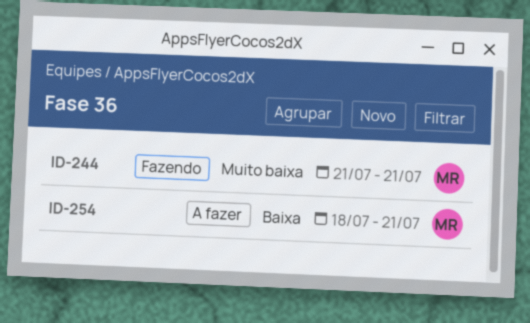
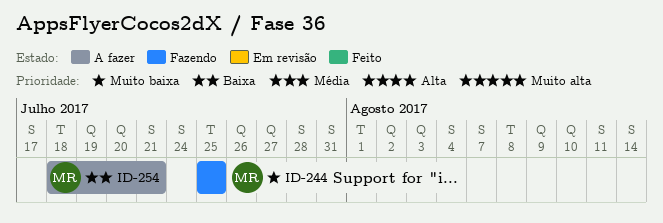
ID-244, start: Jul 21 -> Jul 25
ID-244, due: Jul 21 -> Jul 25

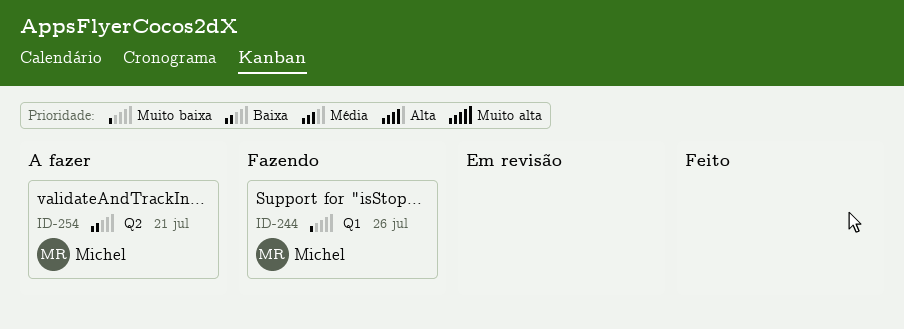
ID-244, due: Jul 25 -> Jul 26

